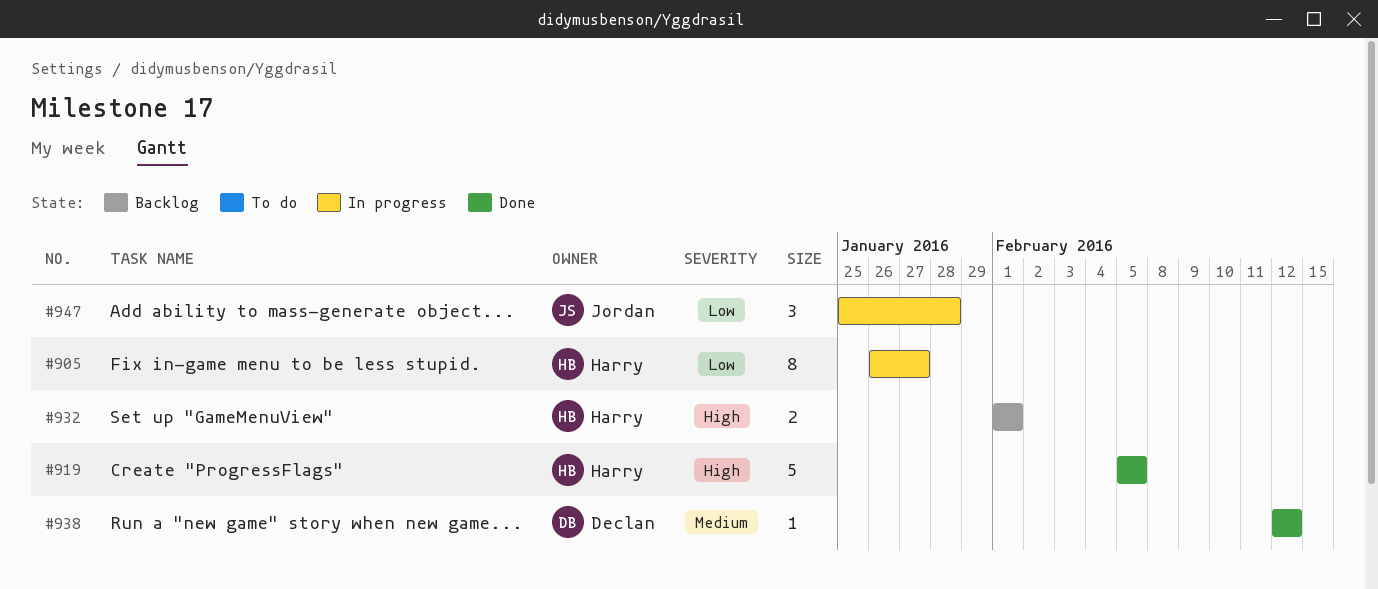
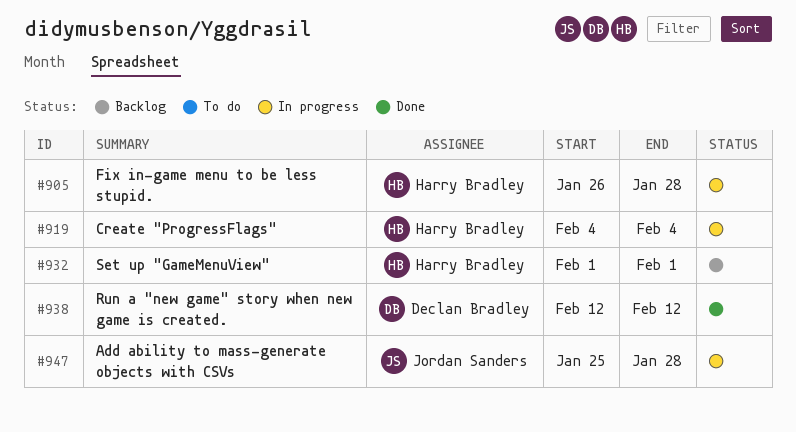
#905, due: Jan 27 -> Jan 28
#919, status: Done -> In progress
#919, start: Feb 5 -> Feb 4
#919, due: Feb 5 -> Feb 4

